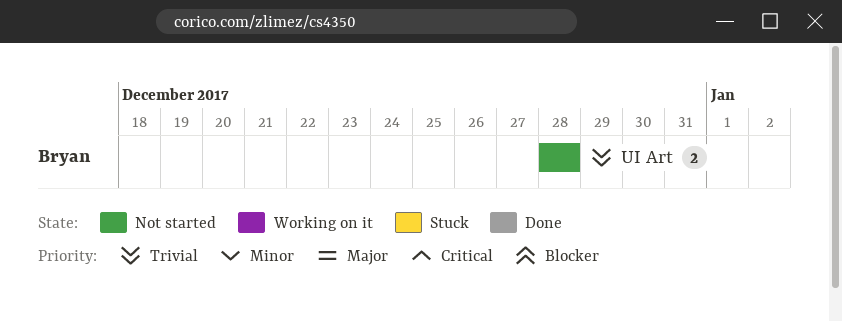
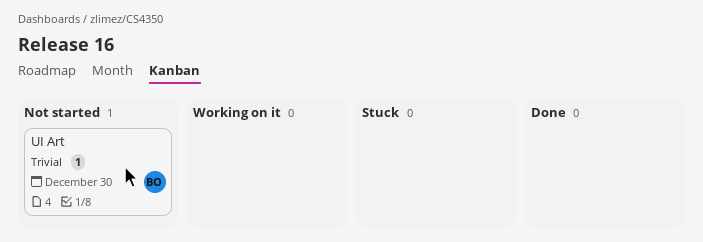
UI Art, estimate: 2 -> 1
UI Art, due: Dec 28 -> Dec 30

